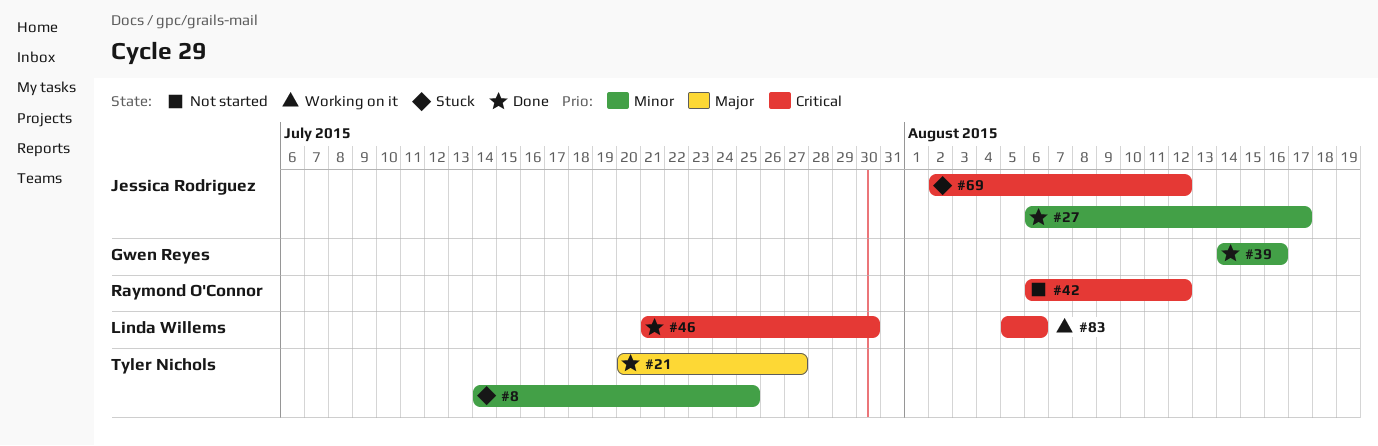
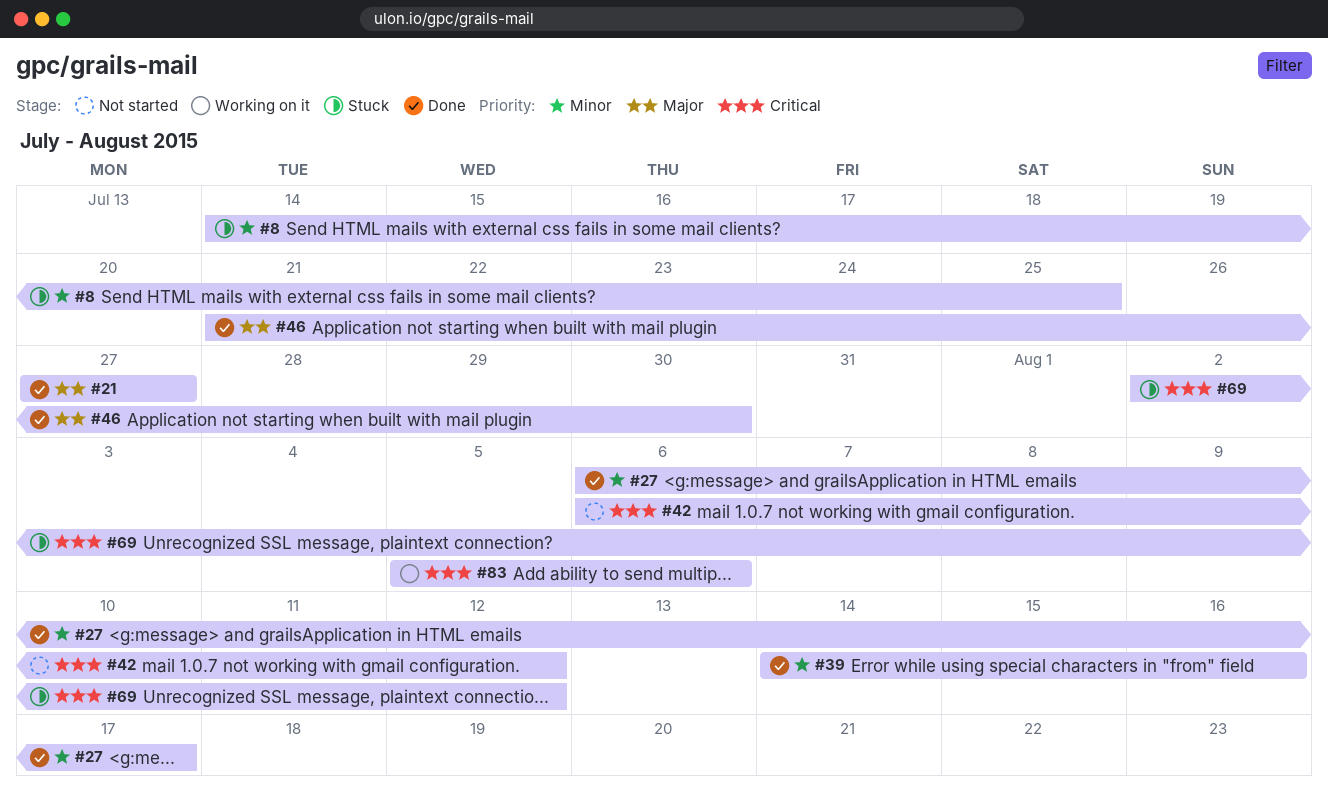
#21, start: Jul 20 -> Jul 27
#46, priority: Critical -> Major

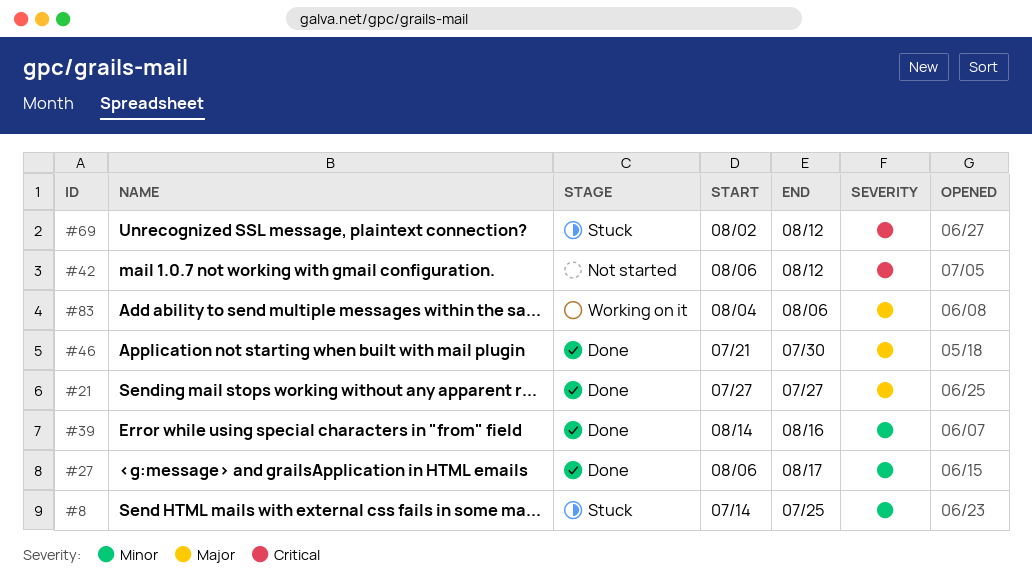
#83, priority: Critical -> Major
#83, start: Aug 5 -> Aug 4

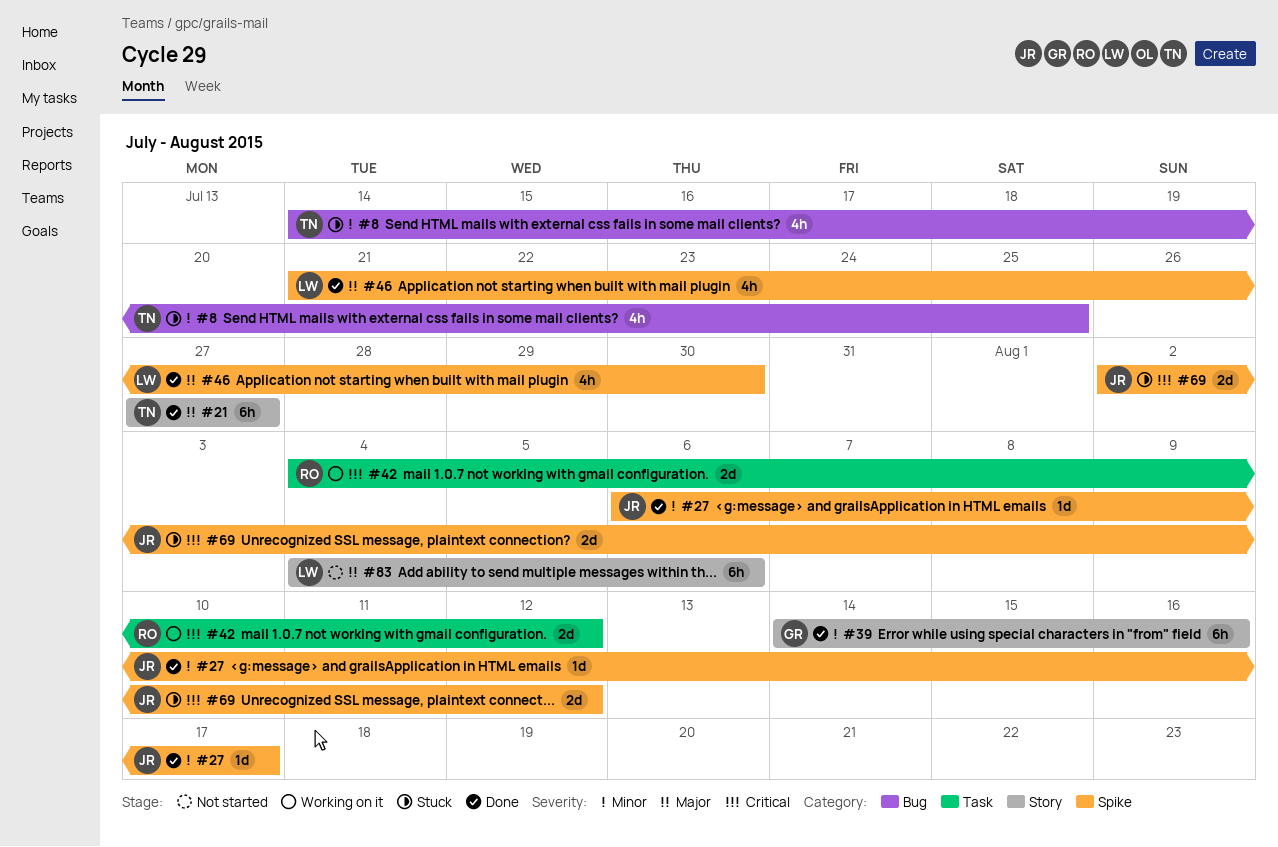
#42, status: Not started -> Working on it
#42, start: Aug 6 -> Aug 4
#83, status: Working on it -> Not started

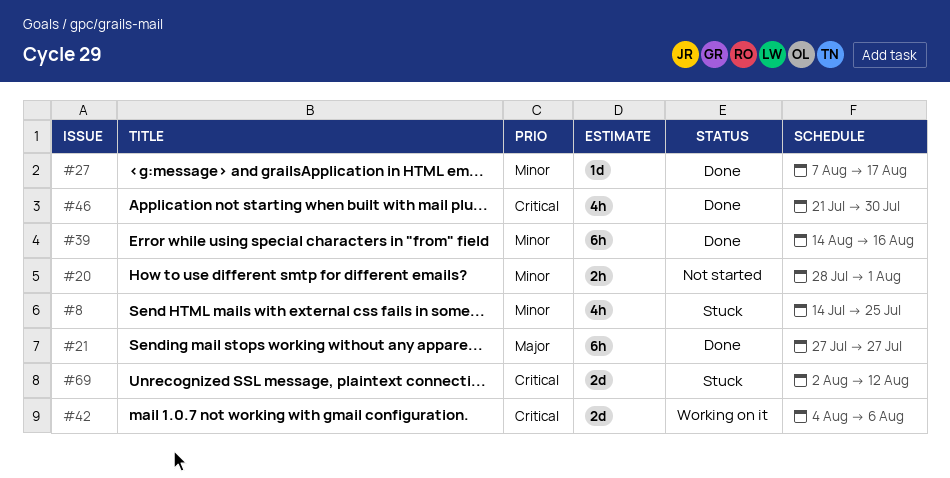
#20: none -> present
#27, start: Aug 6 -> Aug 7
#42, due: Aug 12 -> Aug 6
#46, priority: Major -> Critical
#83: present -> none

